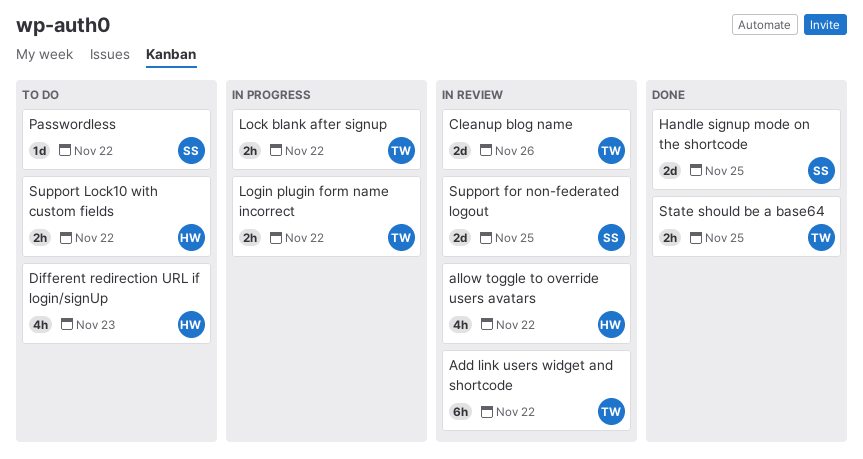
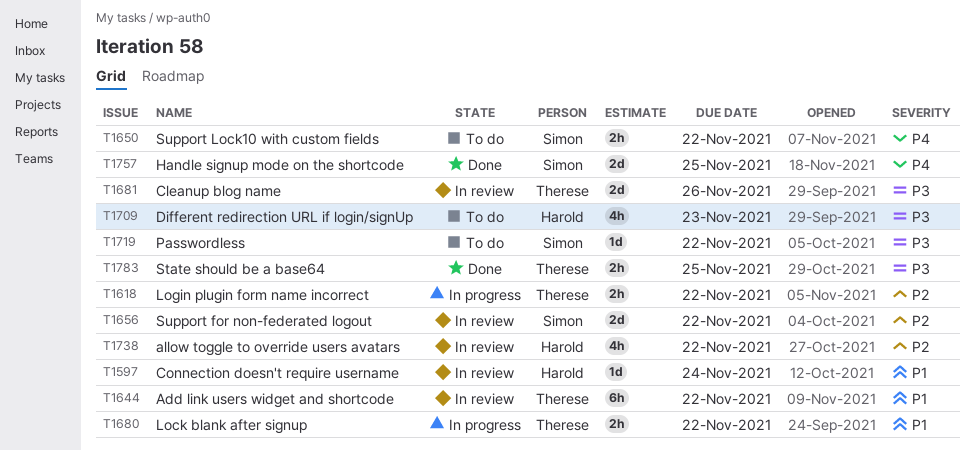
Connection doesn't require username: none -> present
Support for non-federated logout, due: Nov 25 -> Nov 22
Support Lock10 with custom fields, owner: Harold -> Simon

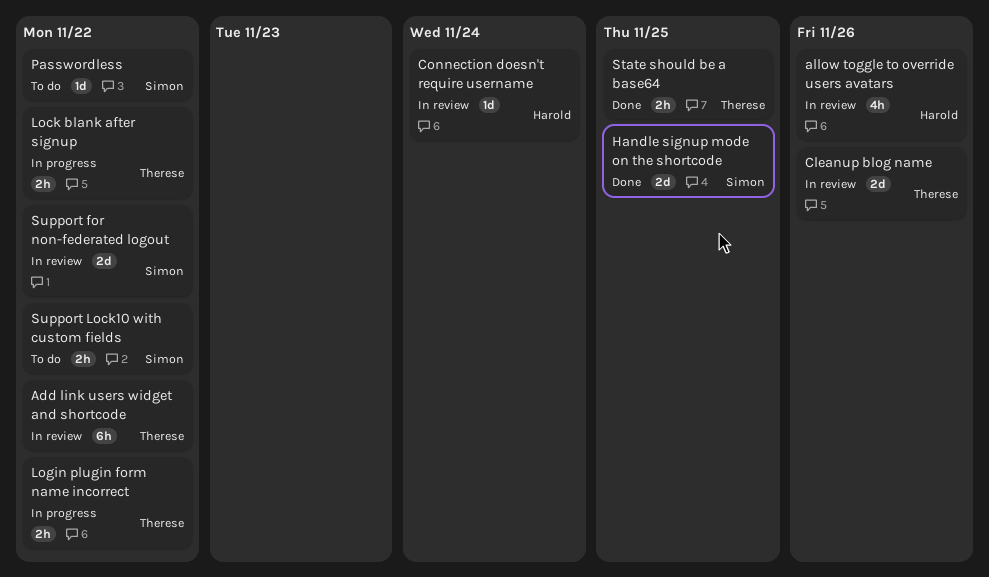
allow toggle to override users avatars, due: Nov 22 -> Nov 26
Different redirection URL if login/signUp: present -> none

